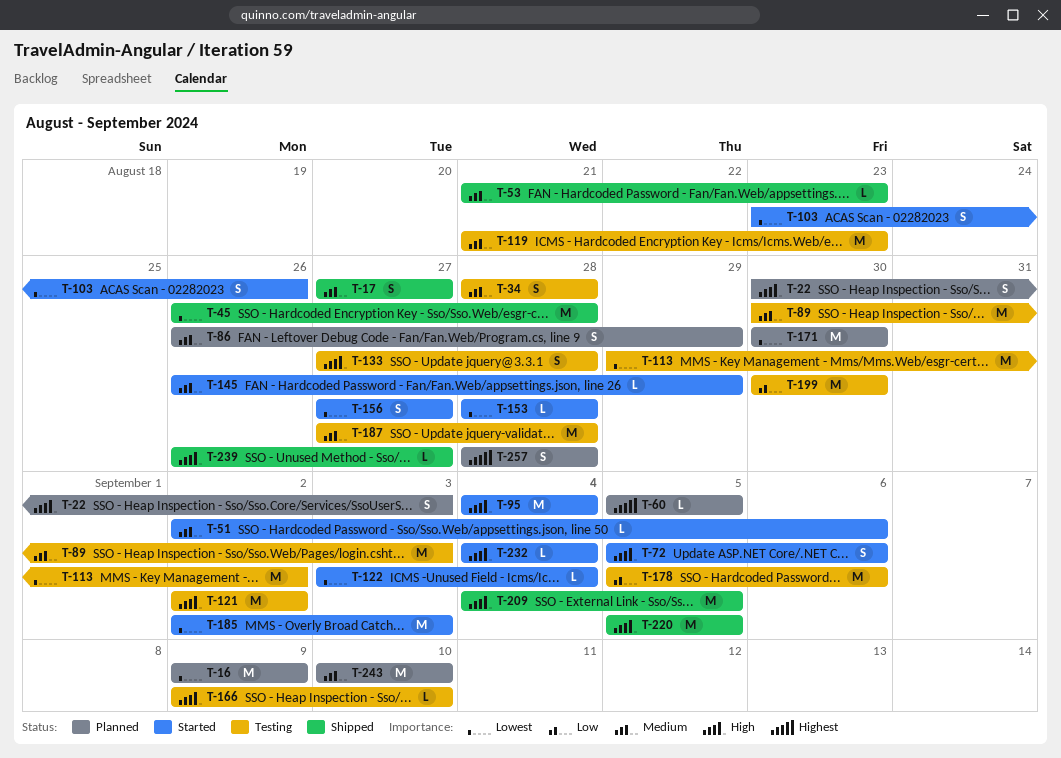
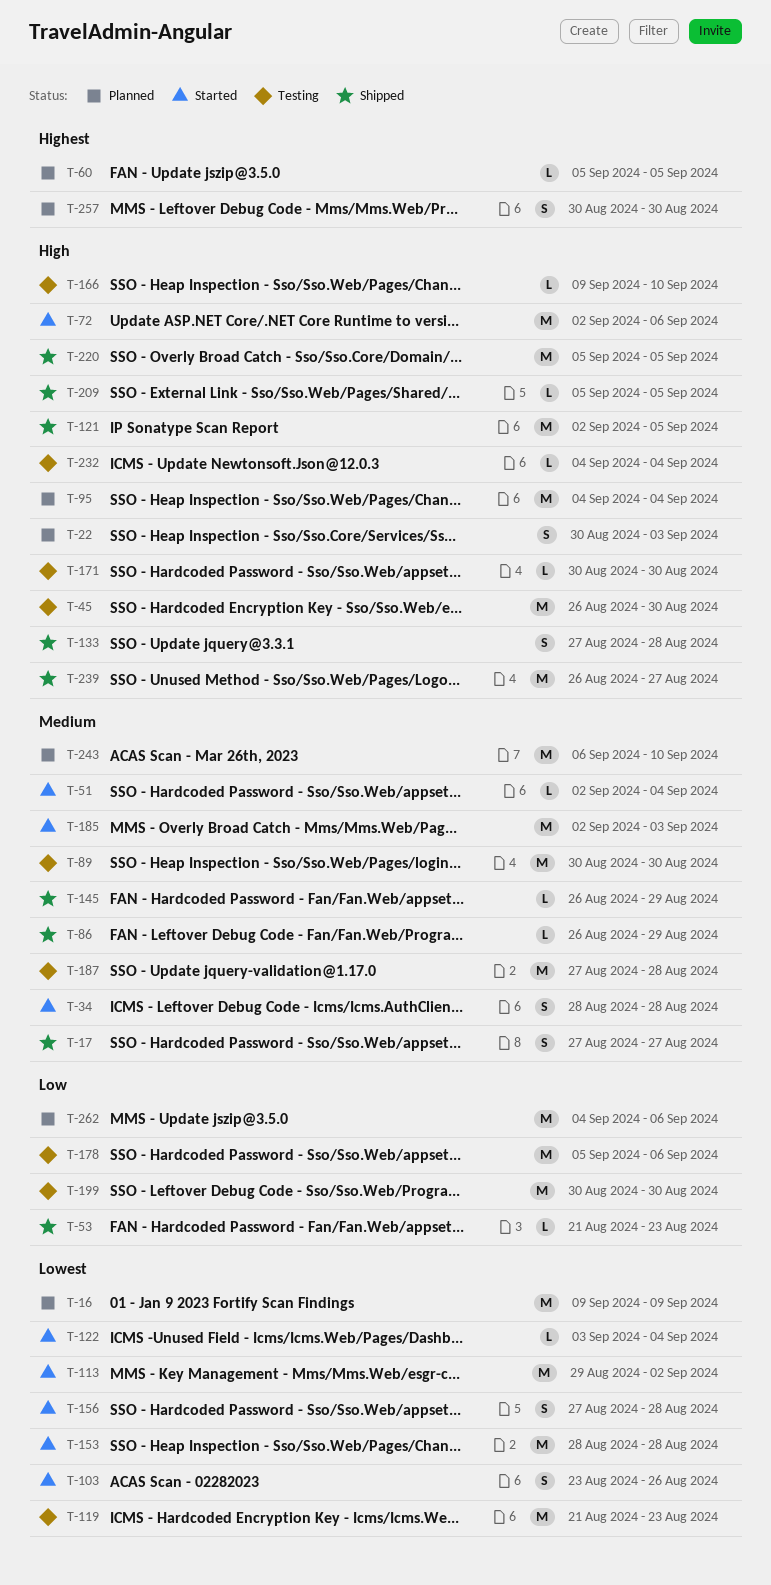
T-34, status: Testing -> Started
T-45, status: Shipped -> Testing
T-45, priority: Lowest -> High
T-45, due: Aug 28 -> Aug 30
T-51, due: Sep 6 -> Sep 4
T-53, priority: Medium -> Low
T-72, estimate: S -> M
T-72, start: Sep 5 -> Sep 2
T-86, status: Planned -> Shipped
T-86, estimate: S -> L
T-89, due: Sep 3 -> Aug 30
T-95, status: Started -> Planned
T-113, status: Testing -> Started
T-119, priority: Medium -> Lowest
T-121, status: Testing -> Shipped
T-121, due: Sep 2 -> Sep 5
T-133, status: Testing -> Shipped
T-145, status: Started -> Shipped
T-153, estimate: L -> M
T-156, due: Aug 27 -> Aug 28
T-171, status: Planned -> Testing
T-171, priority: Lowest -> High
T-171, estimate: M -> L
T-185, priority: Lowest -> Medium
T-209, estimate: M -> L
T-209, start: Sep 4 -> Sep 5
T-232, status: Started -> Testing
T-239, estimate: L -> M
T-243, start: Sep 10 -> Sep 6
T-257, start: Aug 28 -> Aug 30
T-257, due: Aug 28 -> Aug 30
T-262: none -> present

